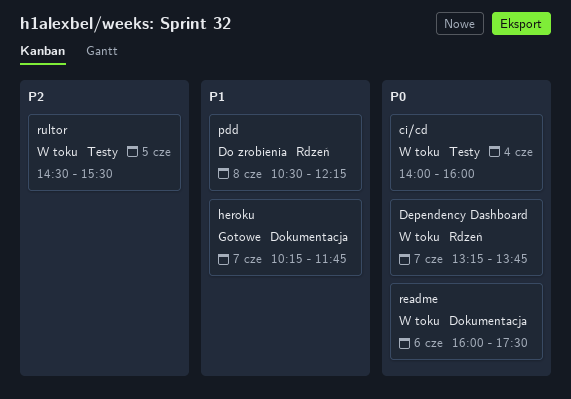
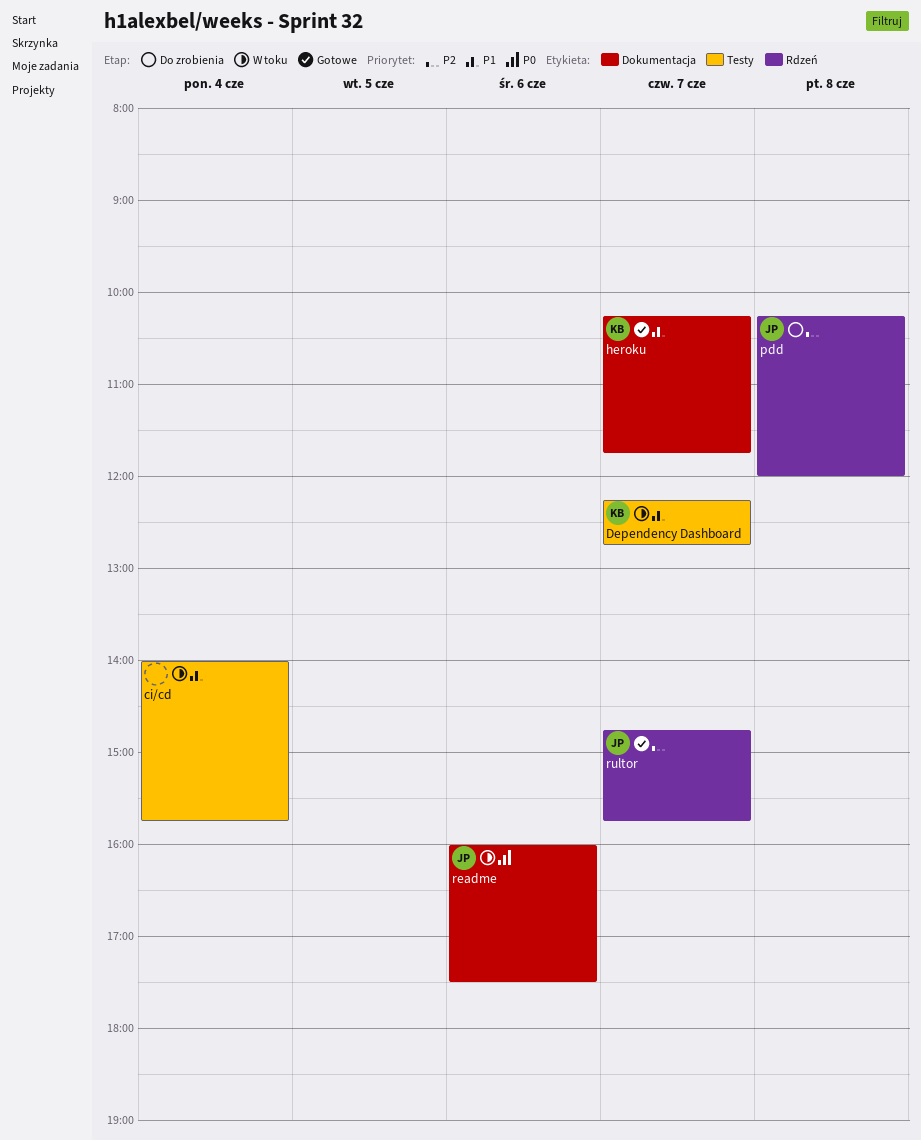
ci/cd, priority: P0 -> P1
ci/cd, ends: 16:00 -> 15:45
Dependency Dashboard, priority: P0 -> P1
Dependency Dashboard, label: Rdzeń -> Testy
Dependency Dashboard, begins: 13:15 -> 12:15
Dependency Dashboard, ends: 13:45 -> 12:45
pdd, priority: P1 -> P2
pdd, begins: 10:30 -> 10:15
pdd, ends: 12:15 -> 12:00
rultor, status: W toku -> Gotowe
rultor, label: Testy -> Rdzeń
rultor, day: Jun 5 -> Jun 7
rultor, begins: 14:30 -> 14:45
rultor, ends: 15:30 -> 15:45

